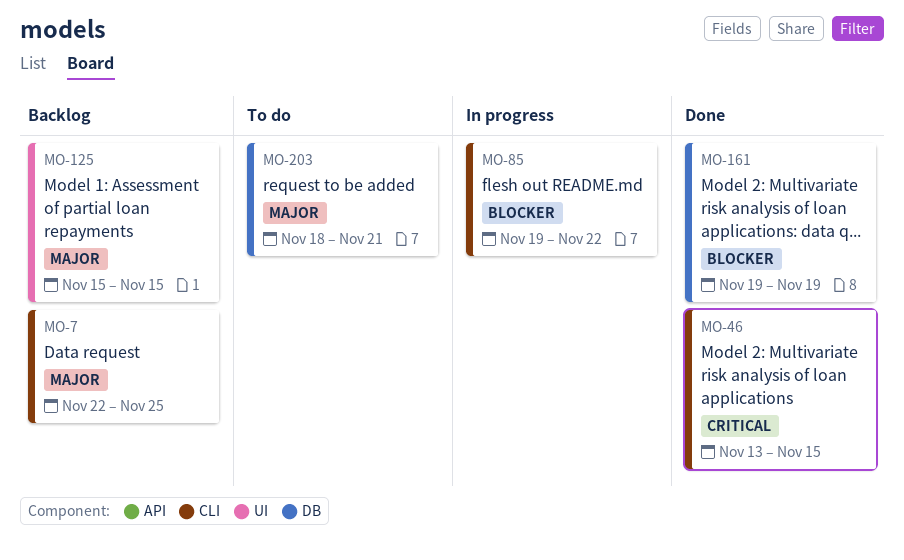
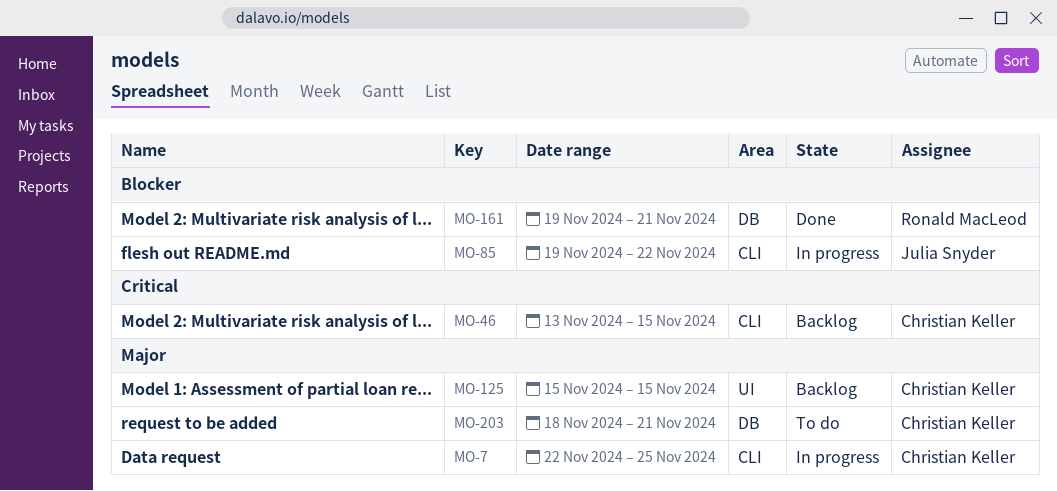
MO-7, status: Backlog -> In progress
MO-46, status: Done -> Backlog
MO-161, due: Nov 19 -> Nov 21

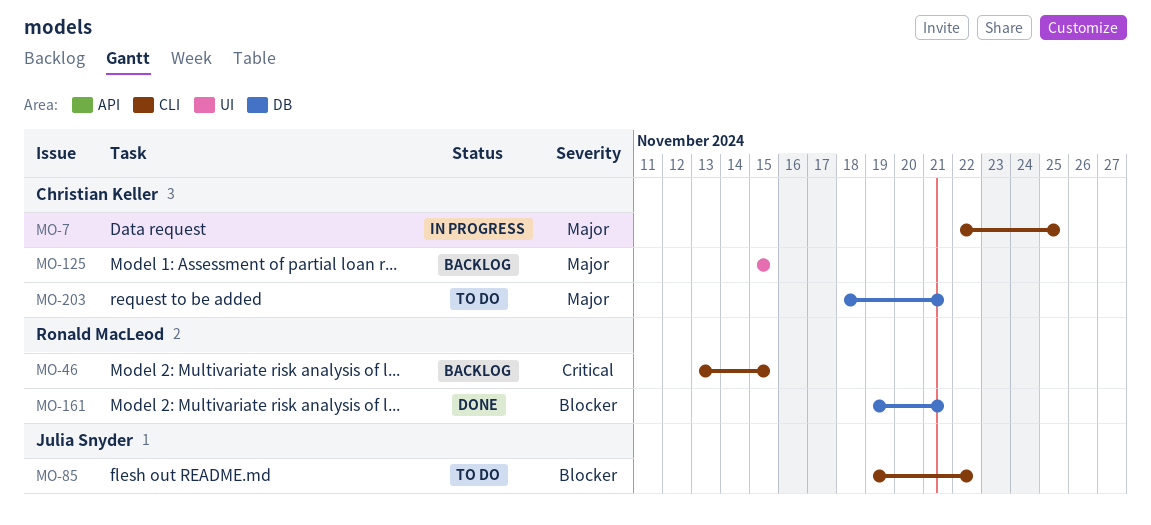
MO-46, owner: Christian Keller -> Ronald MacLeod
MO-85, status: In progress -> To do

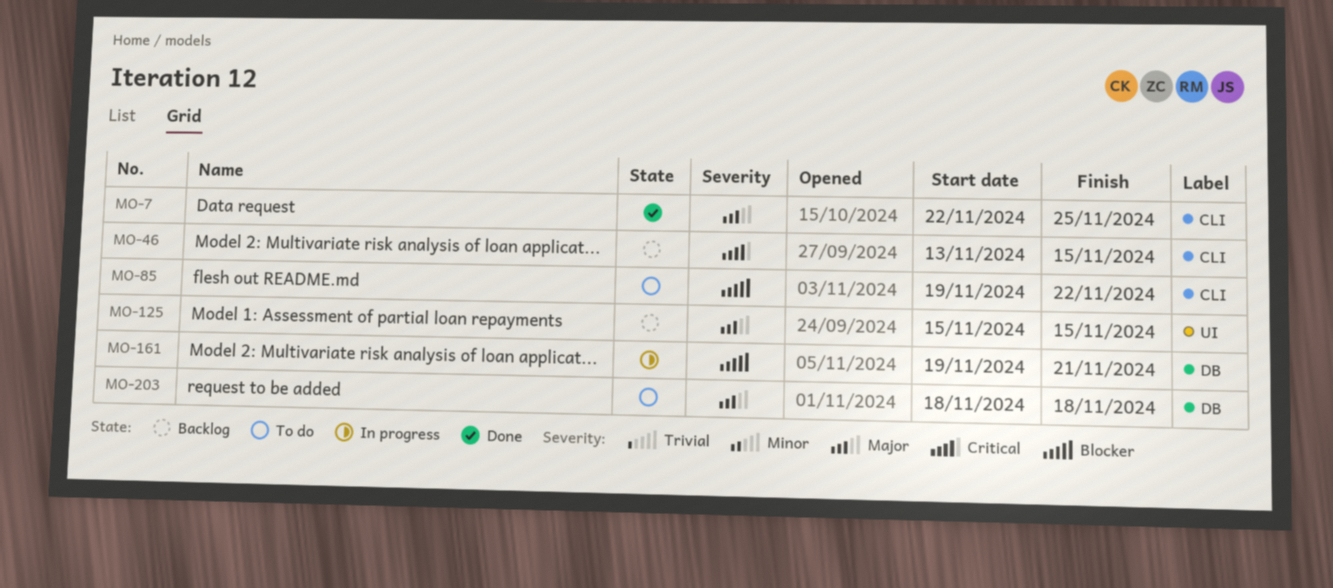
MO-7, status: In progress -> Done
MO-161, status: Done -> In progress
MO-203, due: Nov 21 -> Nov 18

